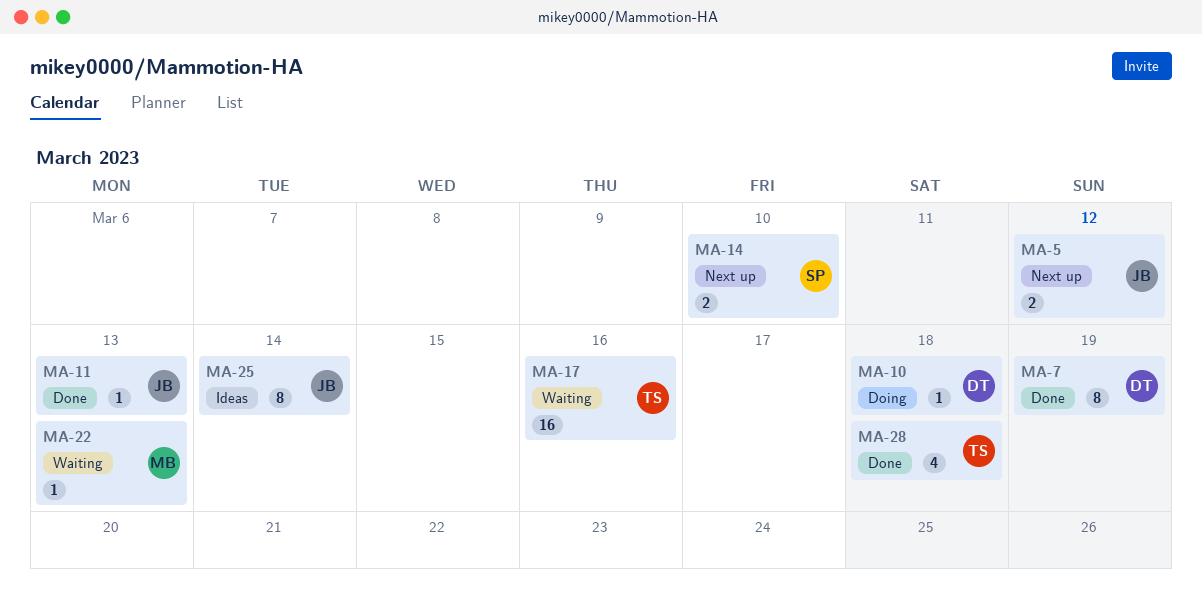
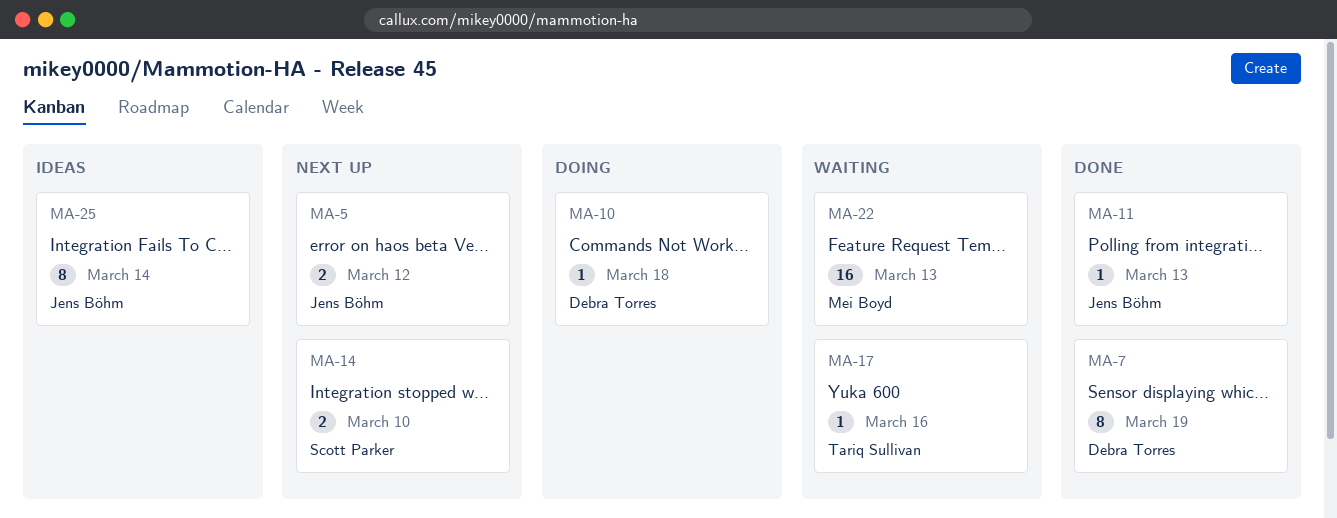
MA-17, estimate: 16 -> 1
MA-22, estimate: 1 -> 16
MA-28: present -> none

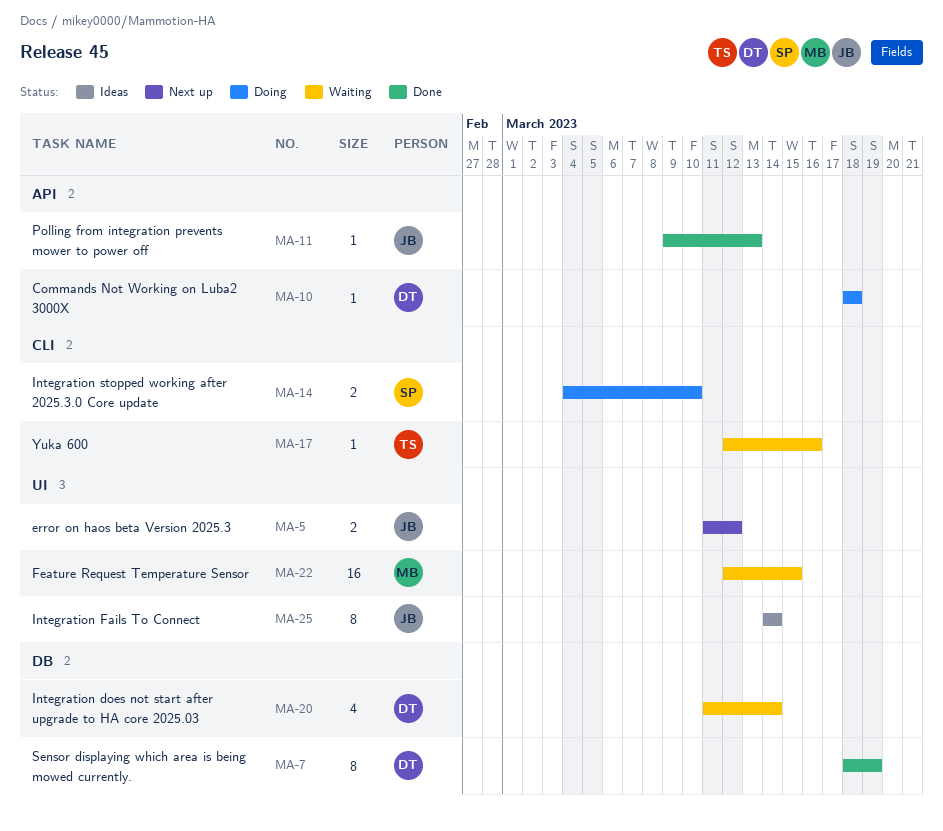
MA-14, status: Next up -> Doing
MA-20: none -> present
MA-22, due: Mar 13 -> Mar 15

